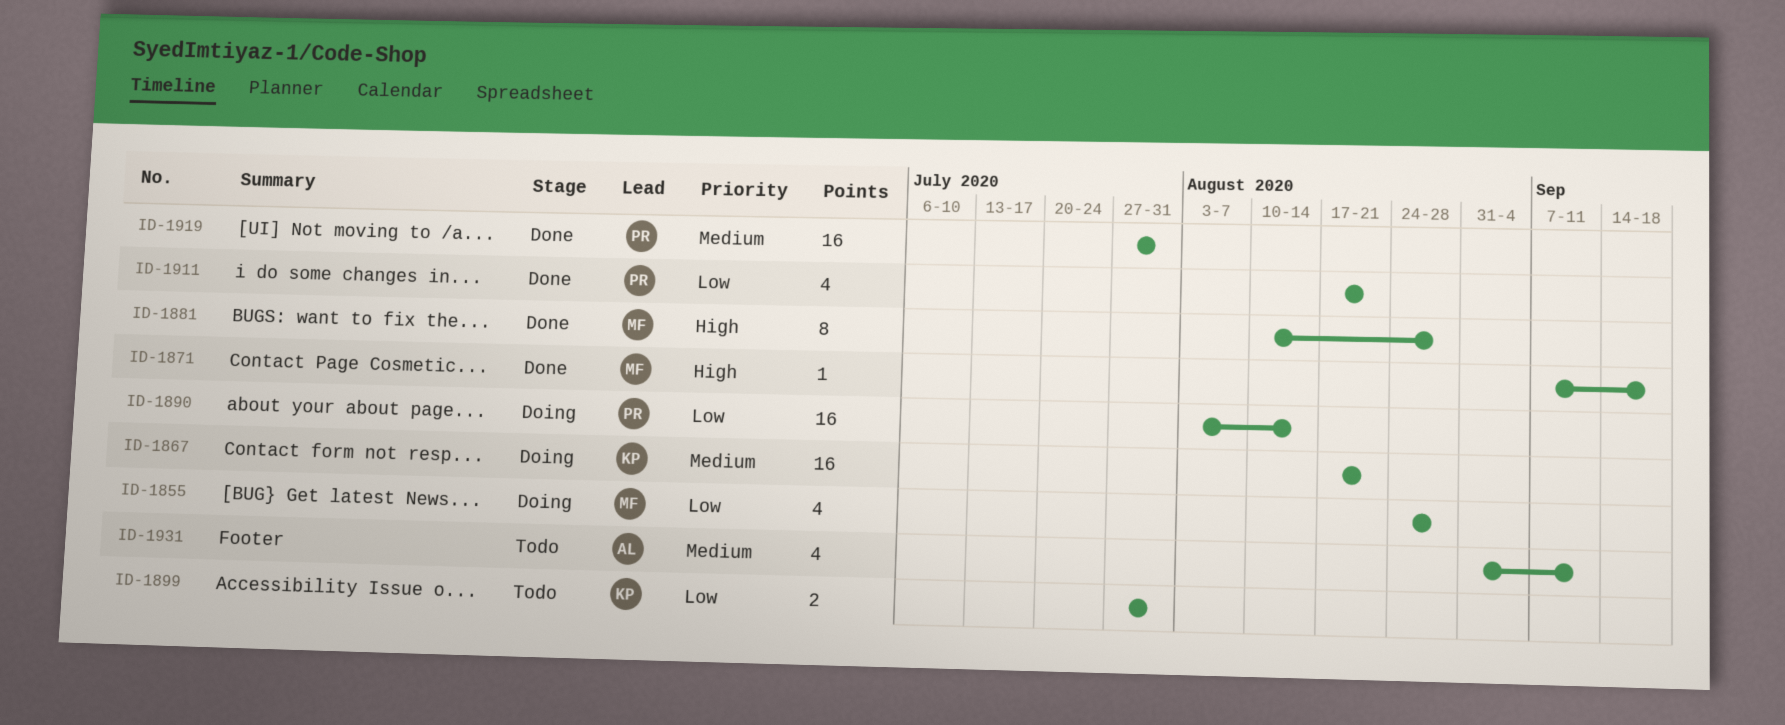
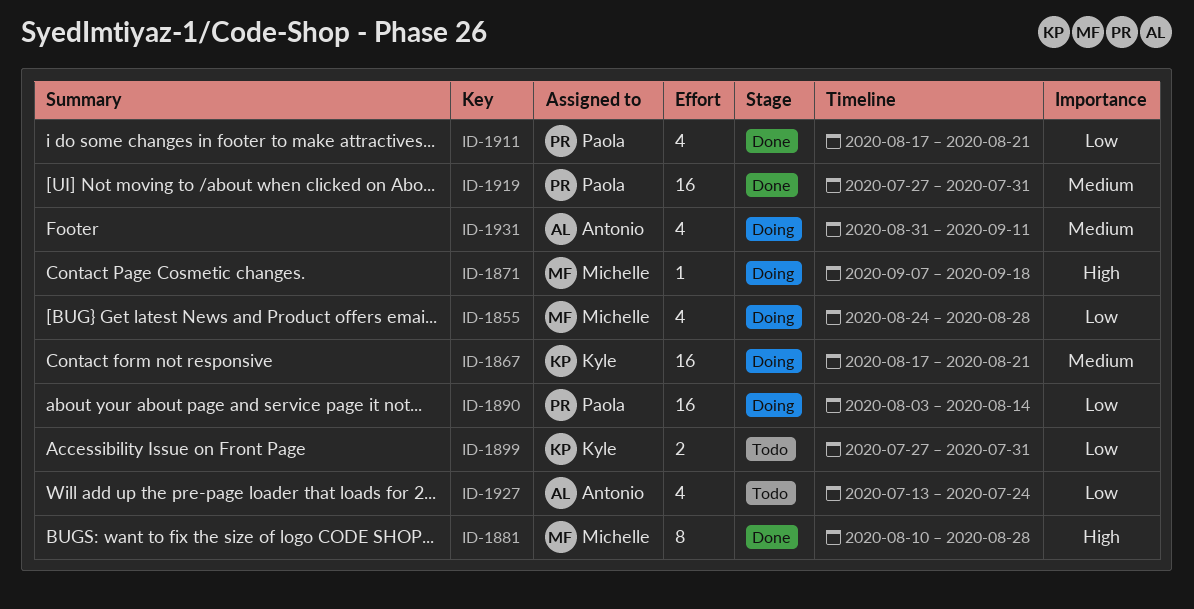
ID-1871, status: Done -> Doing
ID-1927: none -> present
ID-1931, status: Todo -> Doing

